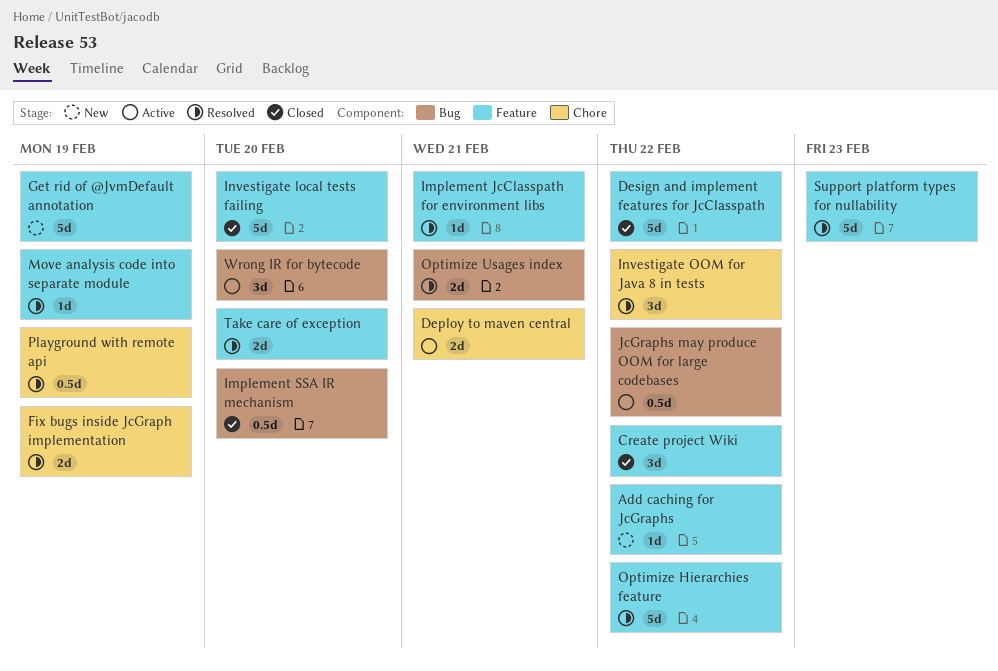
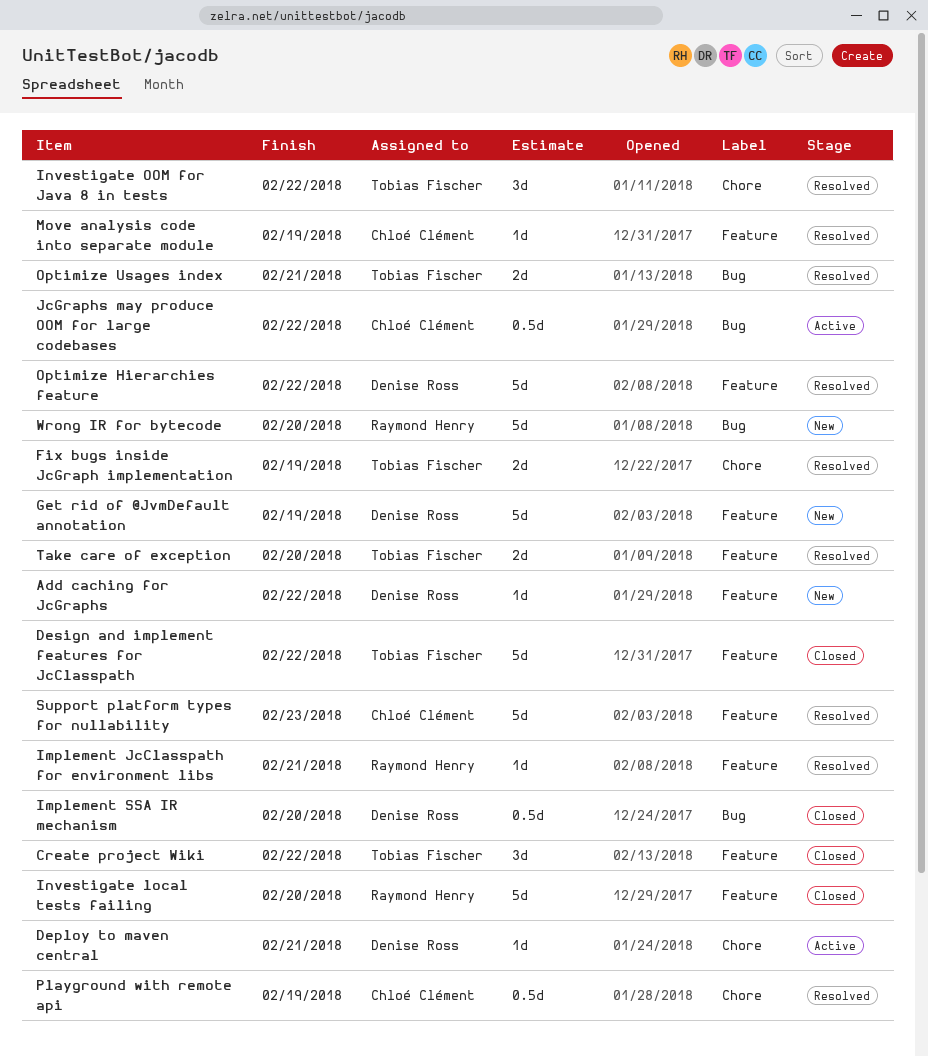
Deploy to maven central, estimate: 2d -> 1d
Wrong IR for bytecode, status: Active -> New
Wrong IR for bytecode, estimate: 3d -> 5d

